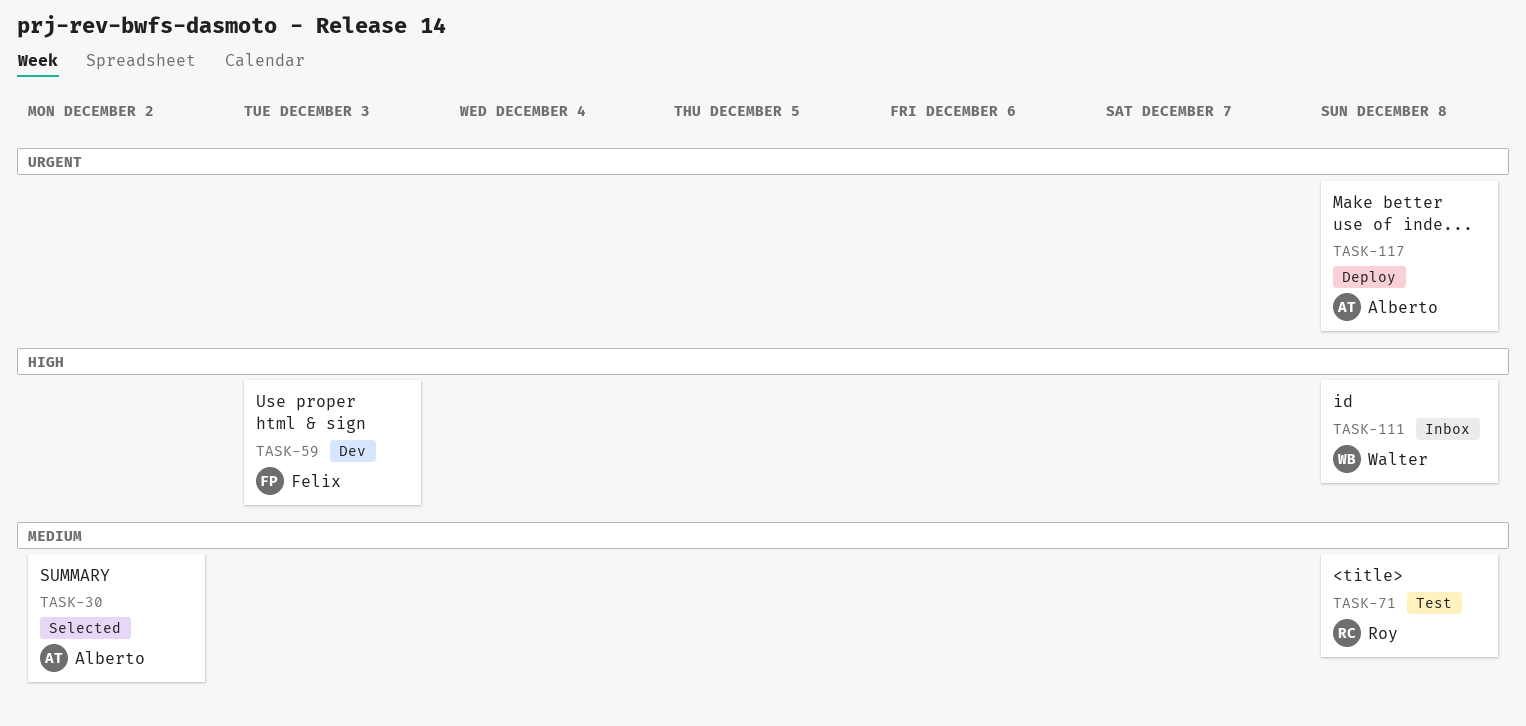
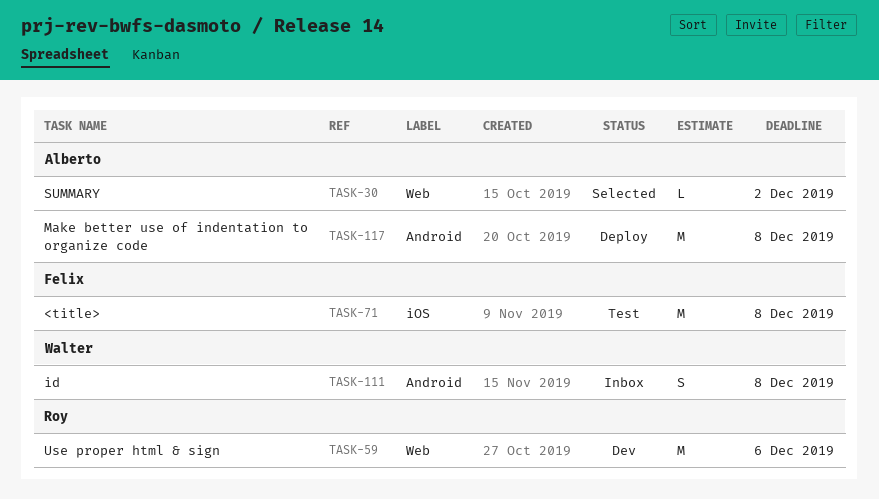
TASK-59, owner: Felix -> Roy
TASK-59, due: Dec 3 -> Dec 6
TASK-71, owner: Roy -> Felix

